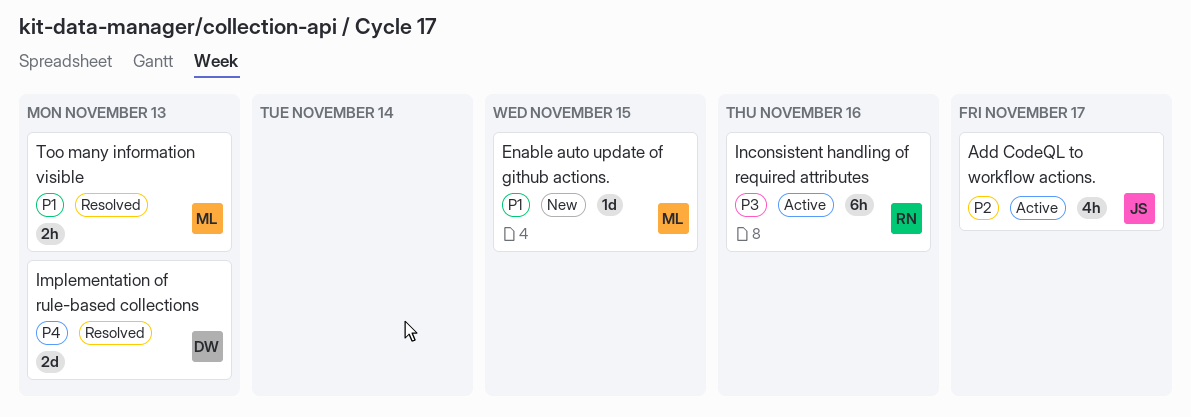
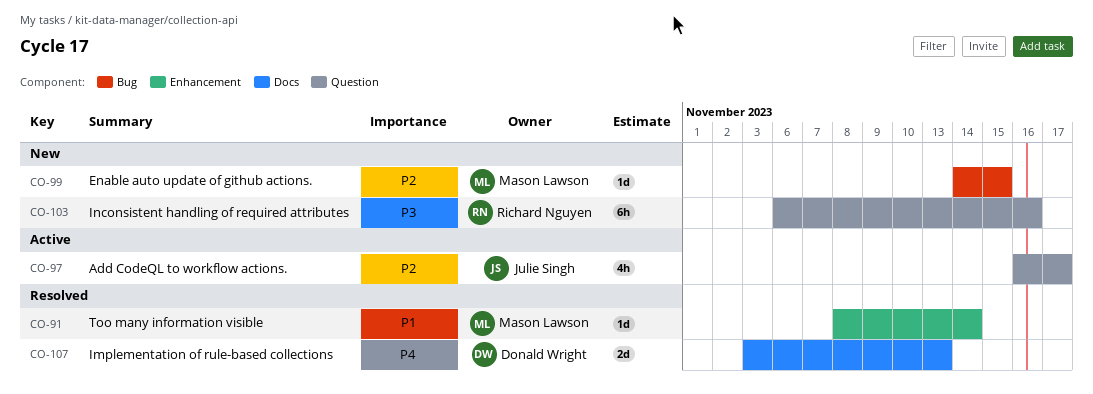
Enable auto update of github actions., priority: P1 -> P2
Inconsistent handling of required attributes, status: Active -> New
Too many information visible, estimate: 2h -> 1d
Too many information visible, due: Nov 13 -> Nov 14

